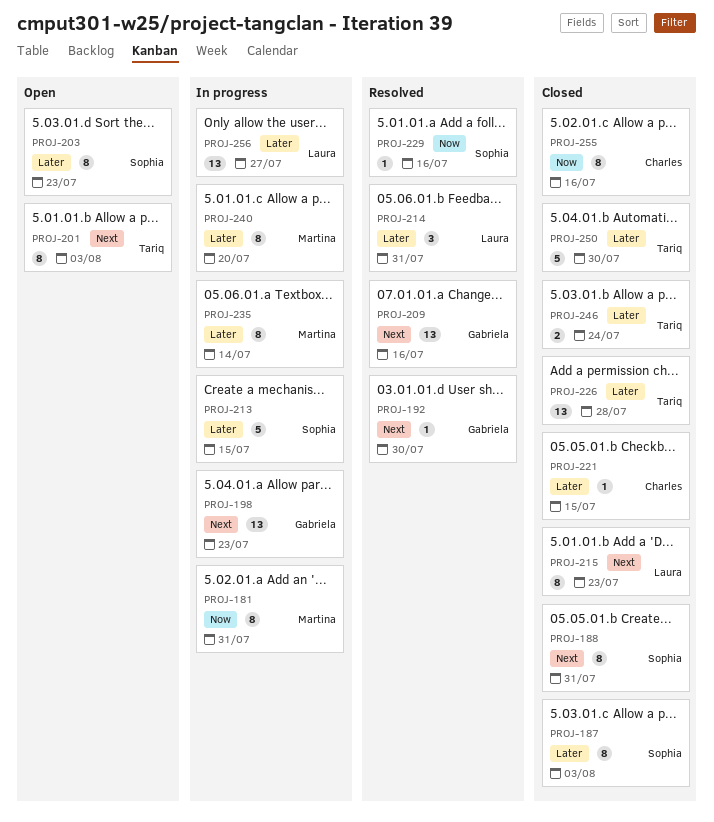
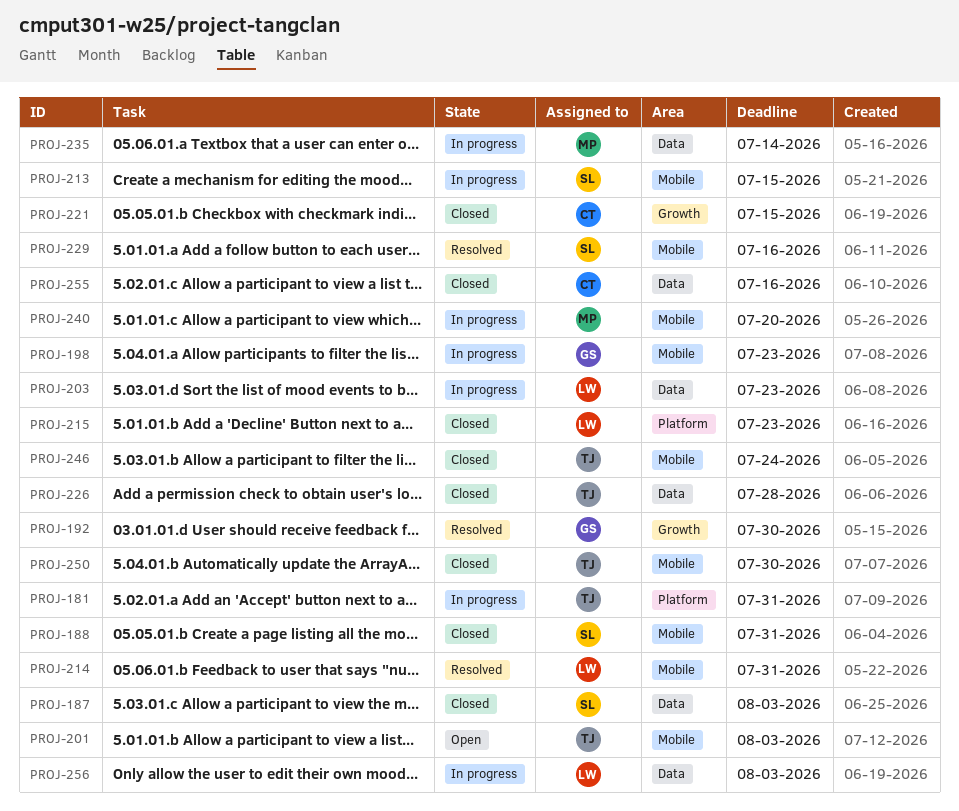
PROJ-181, owner: Martina -> Tariq
PROJ-203, status: Open -> In progress
PROJ-203, owner: Sophia -> Laura
PROJ-209: present -> none
PROJ-256, due: Jul 27 -> Aug 3

